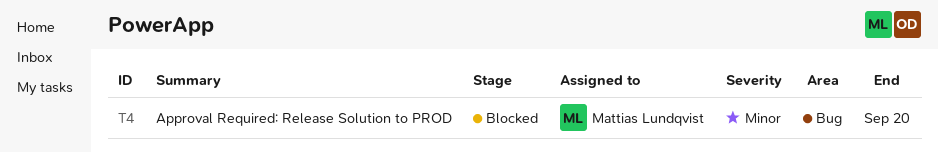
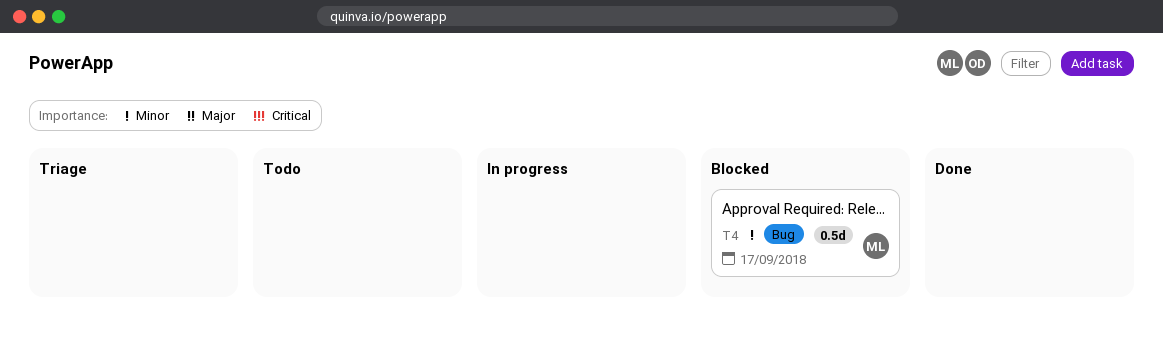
T4, due: Sep 20 -> Sep 17

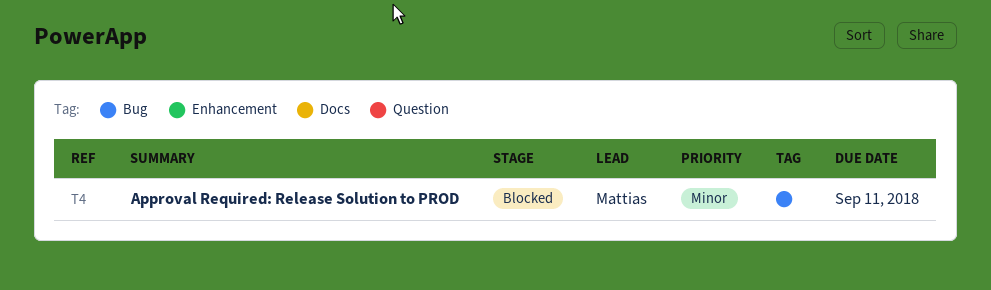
T4, due: Sep 17 -> Sep 11

